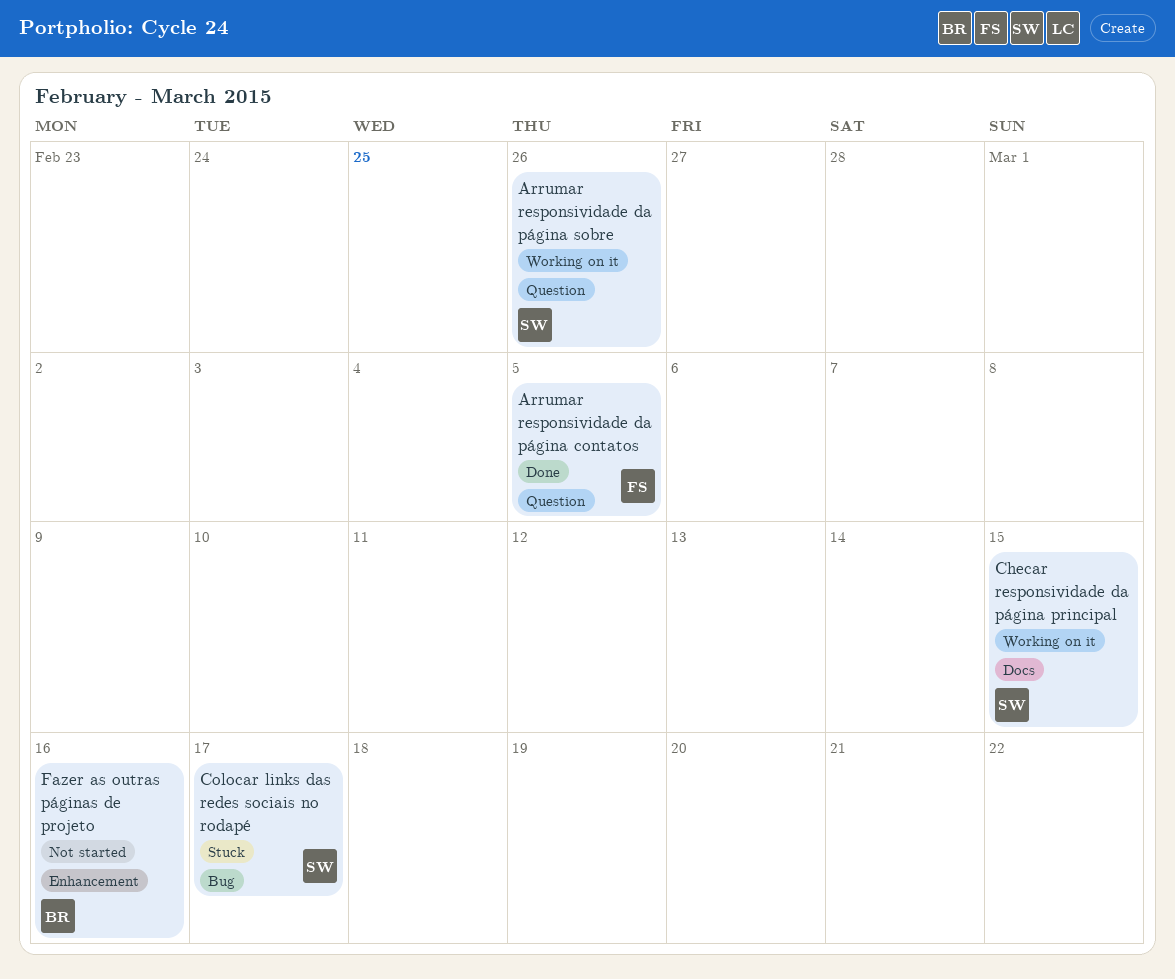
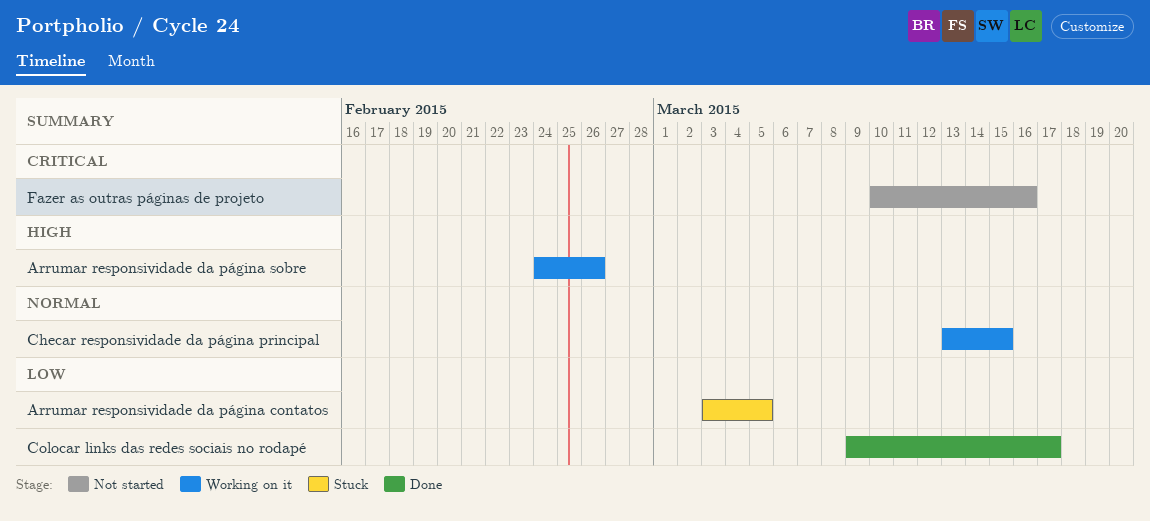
Arrumar responsividade da página contatos, status: Done -> Stuck
Colocar links das redes sociais no rodapé, status: Stuck -> Done

